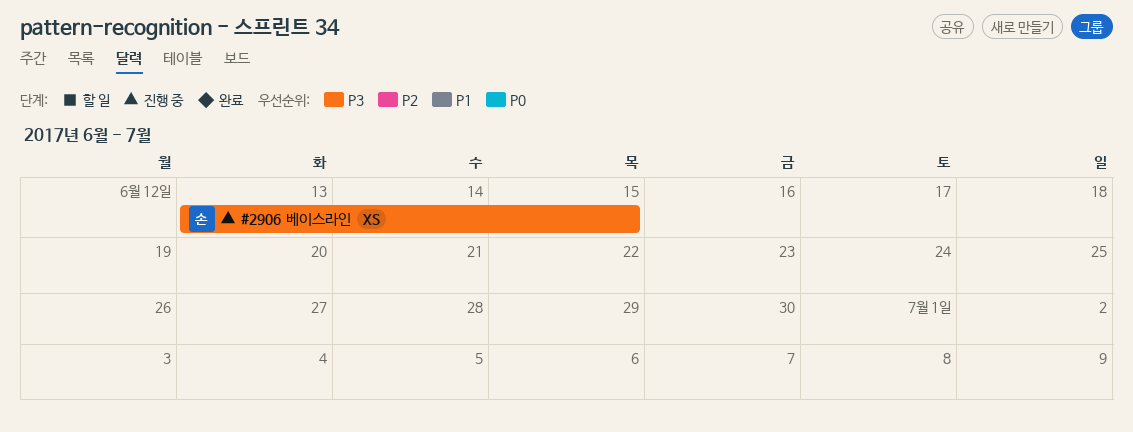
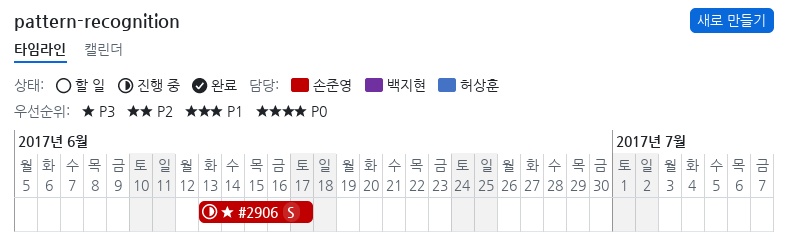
#2906, estimate: XS -> S
#2906, due: Jun 15 -> Jun 17

